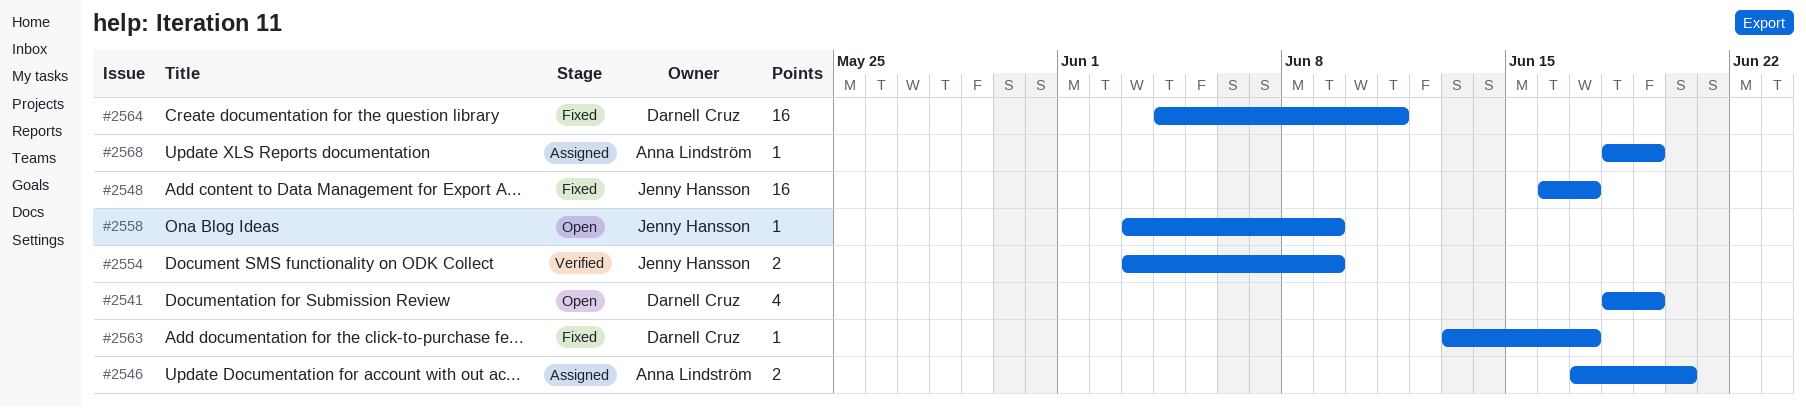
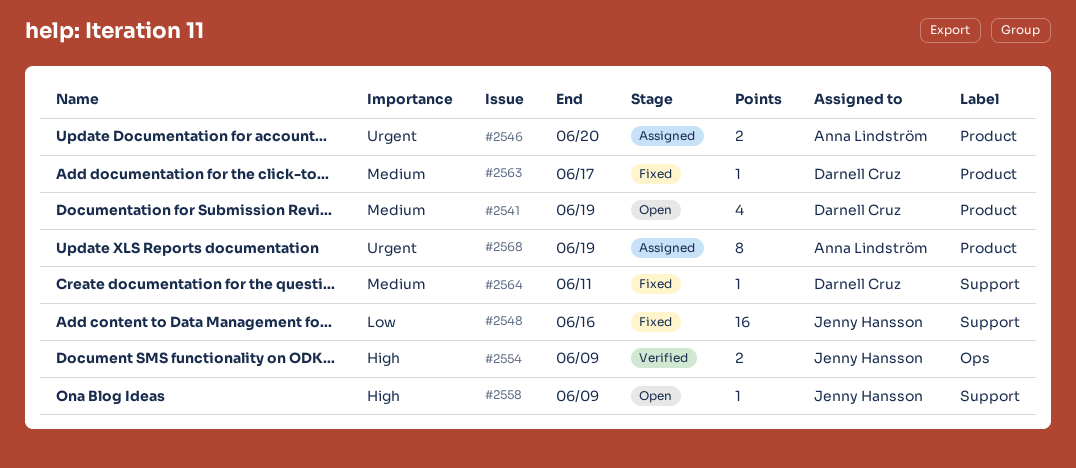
#2548, due: Jun 17 -> Jun 16
#2564, estimate: 16 -> 1
#2568, estimate: 1 -> 8

